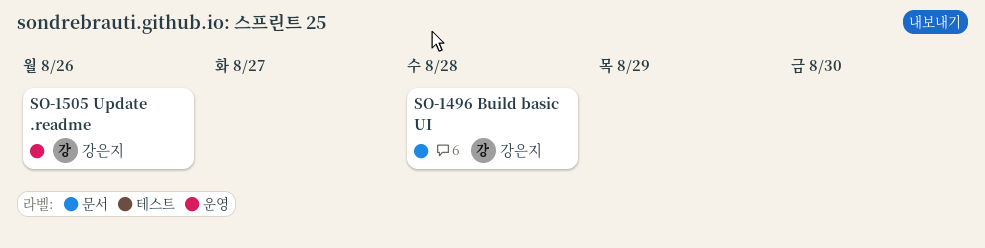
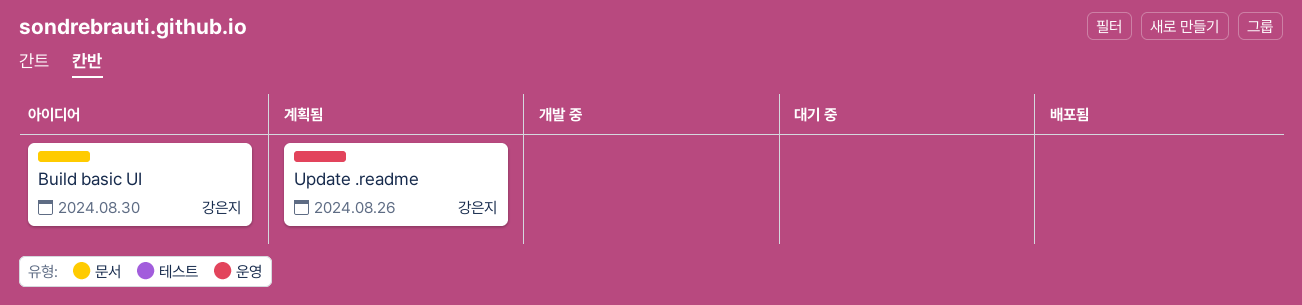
Build basic UI, due: Aug 28 -> Aug 30

